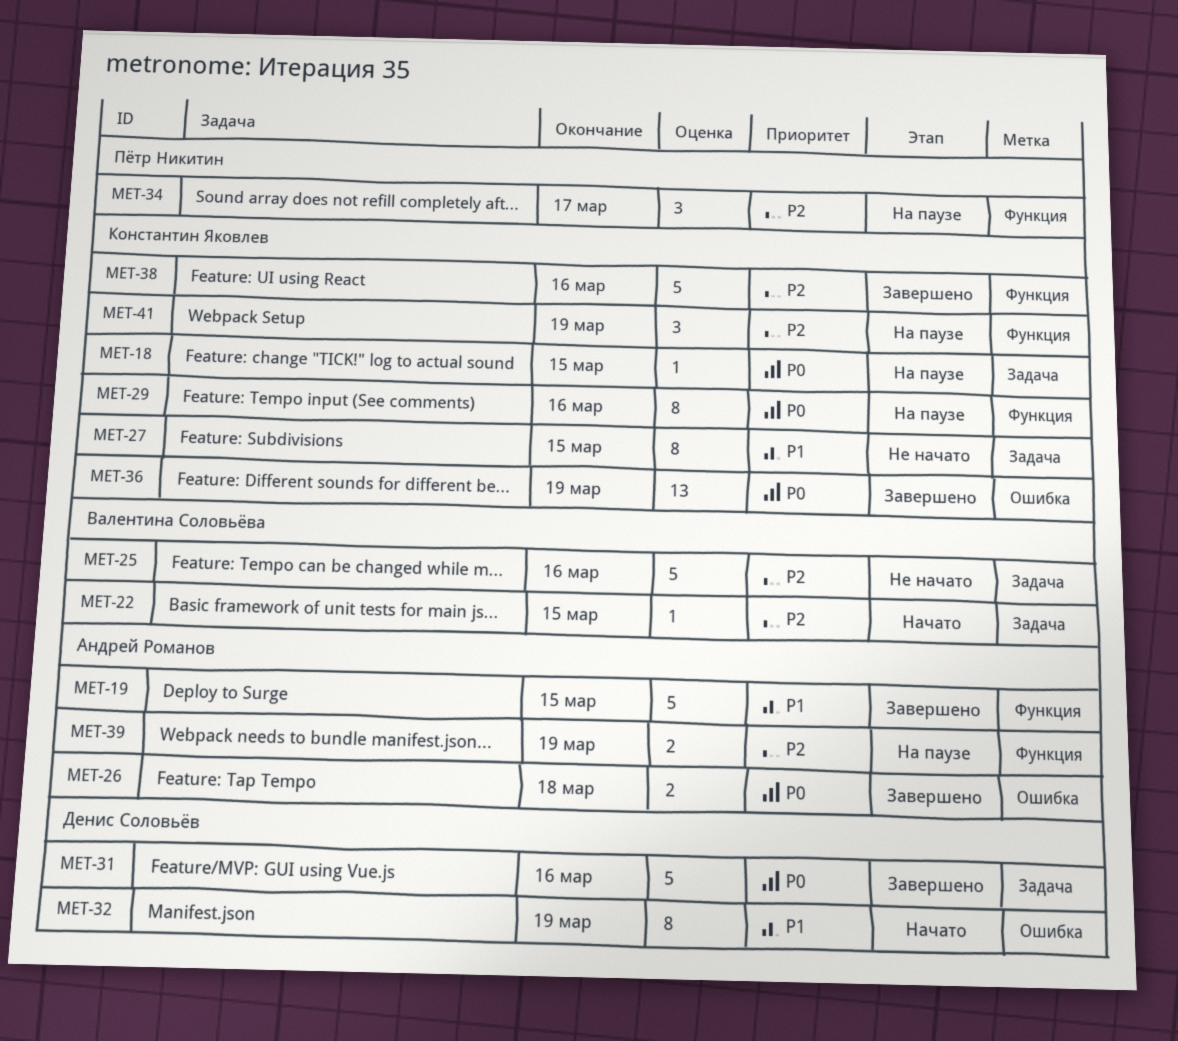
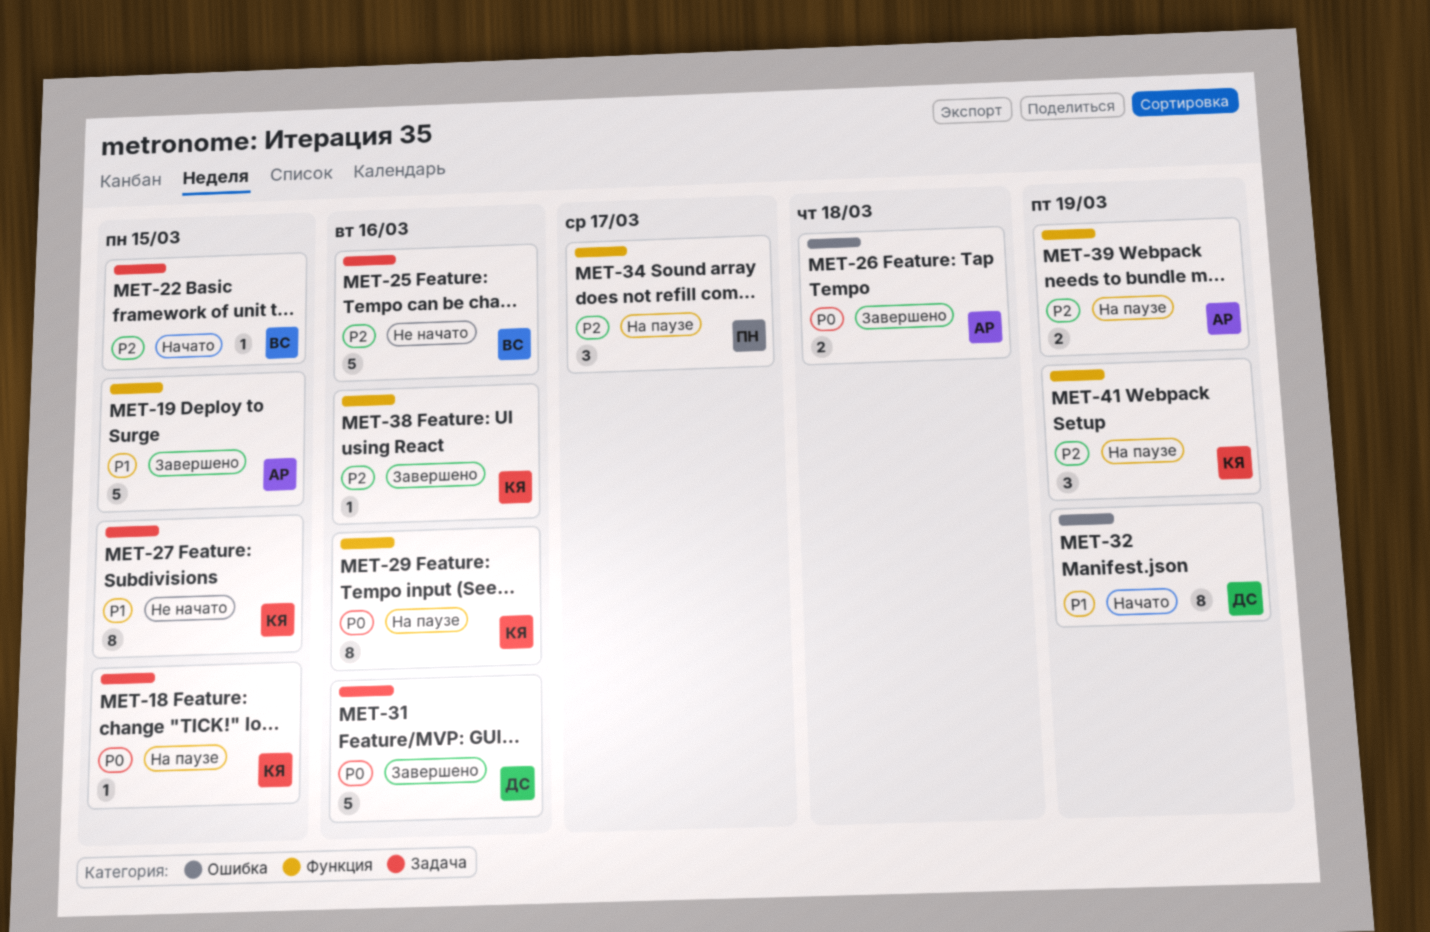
MET-36: present -> none
MET-38, estimate: 5 -> 1

